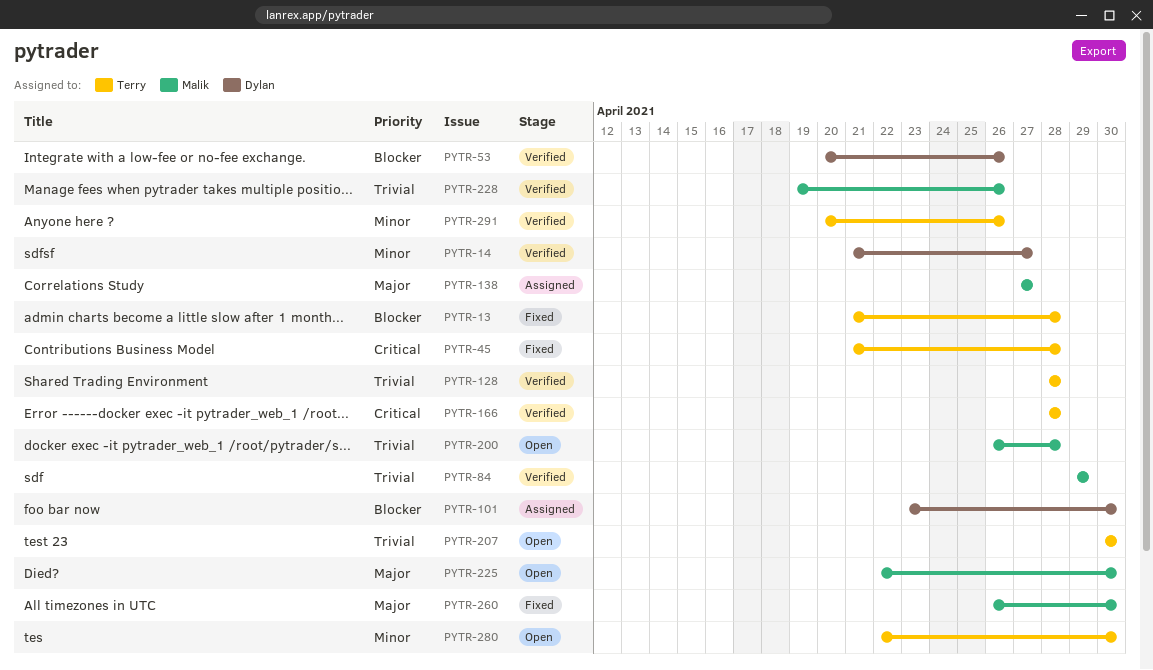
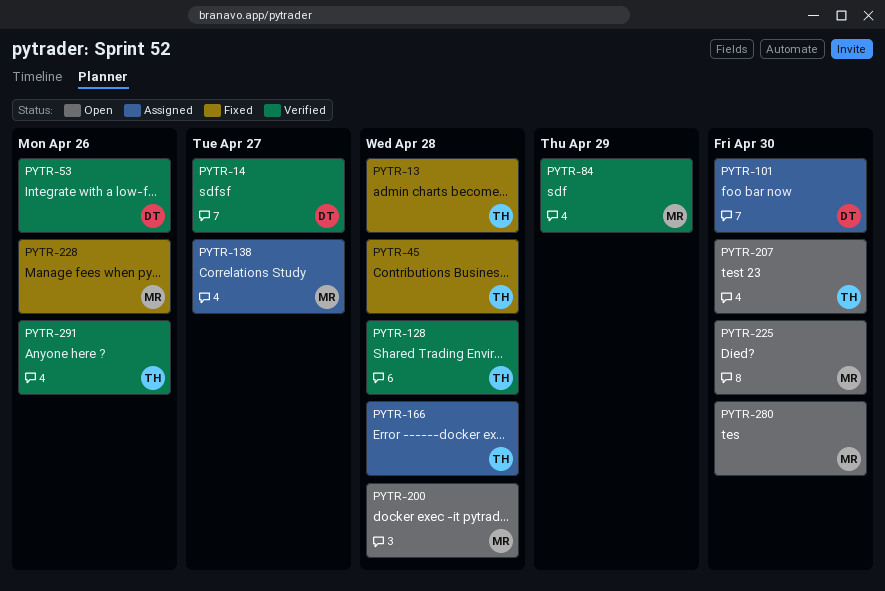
PYTR-166, status: Verified -> Assigned
PYTR-228, status: Verified -> Fixed
PYTR-260: present -> none
PYTR-280, owner: Terry -> Malik

